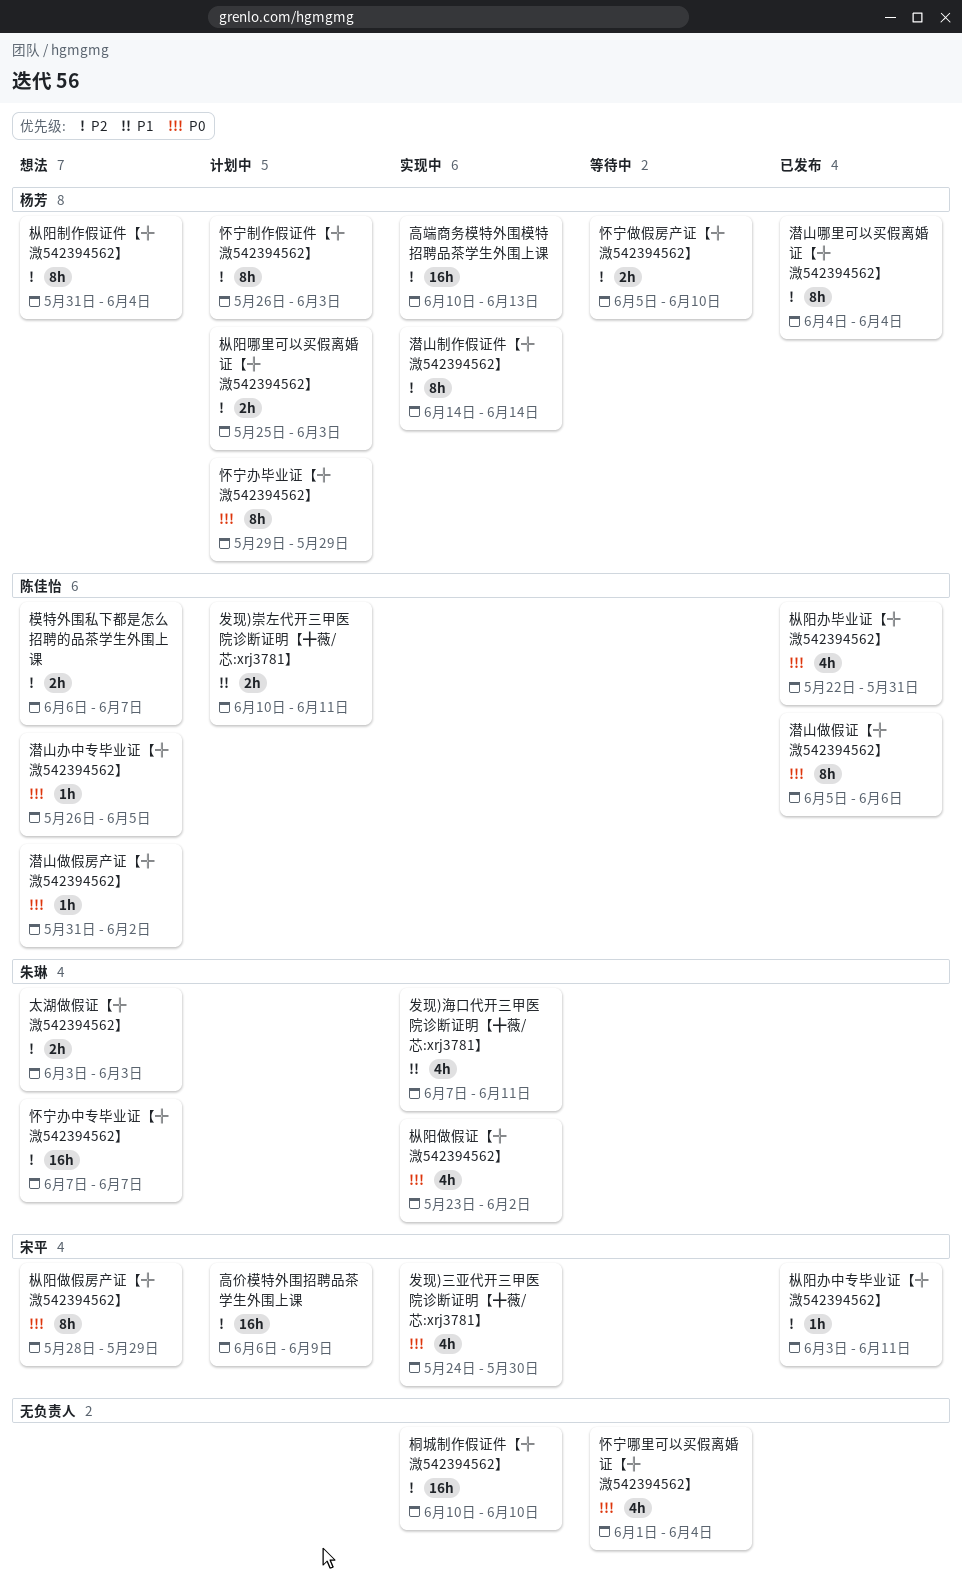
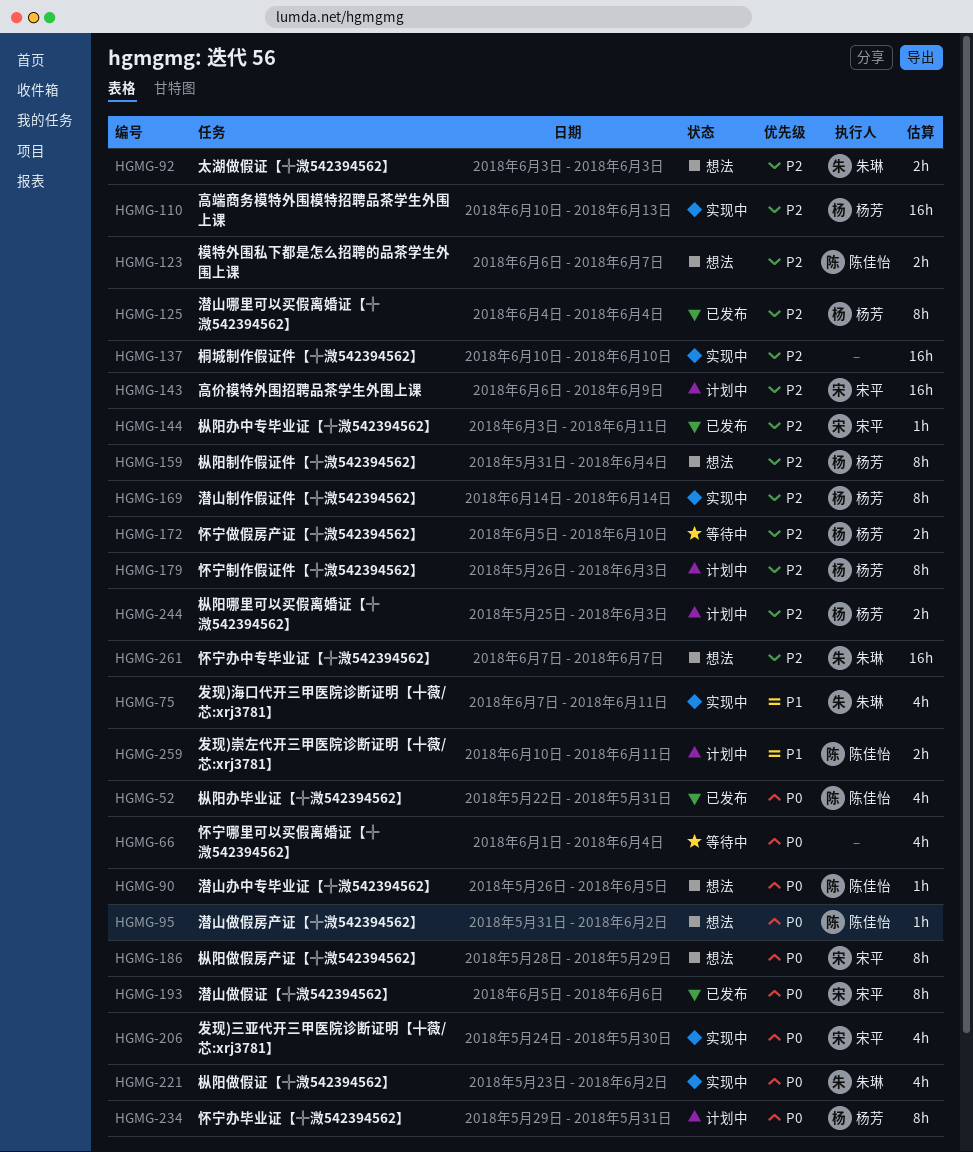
怀宁办毕业证【╬溦542394562】, due: May 29 -> May 31
潜山做假证【╬溦542394562】, owner: 陈佳怡 -> 宋平

